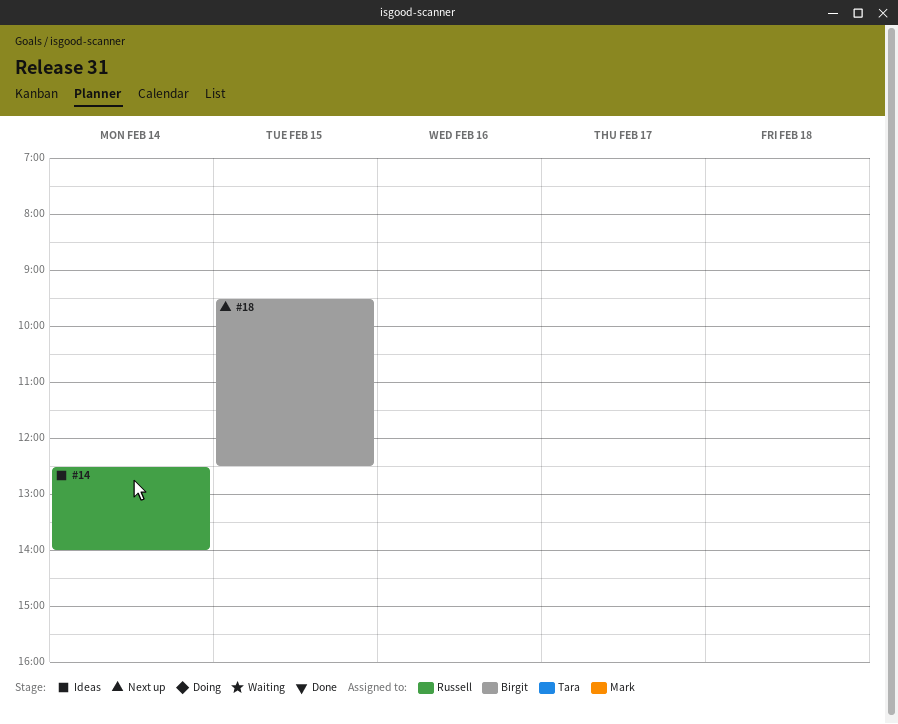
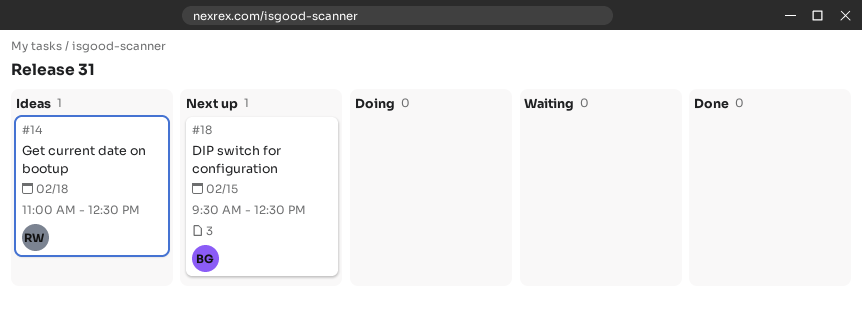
#14, day: Feb 14 -> Feb 18
#14, begins: 12:30 -> 11:00
#14, ends: 14:00 -> 12:30

